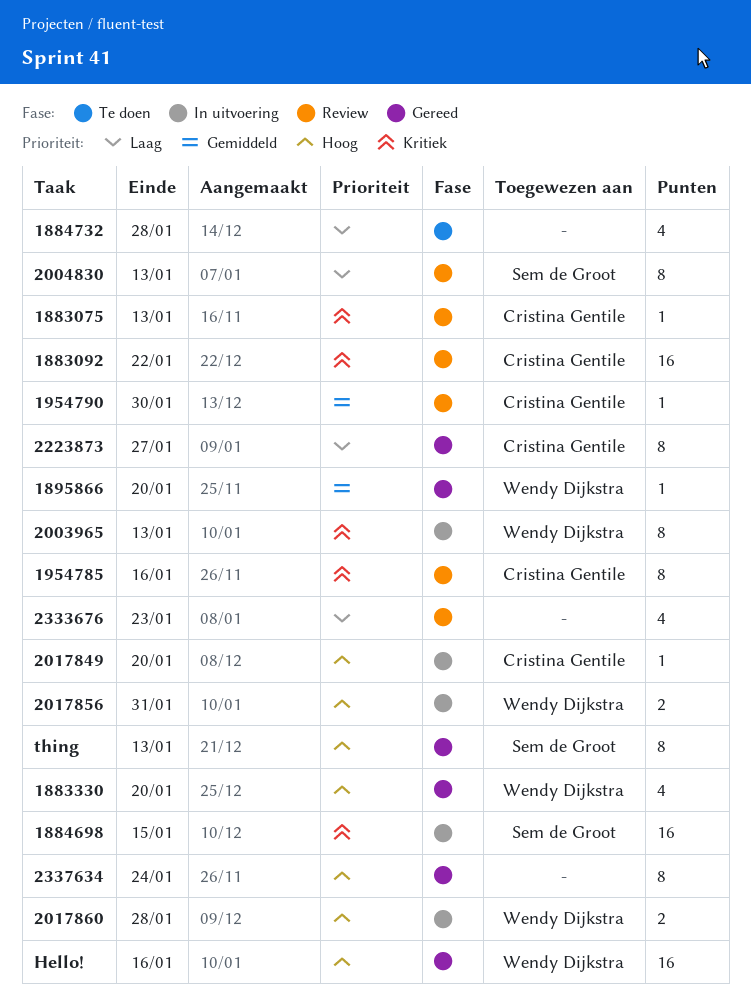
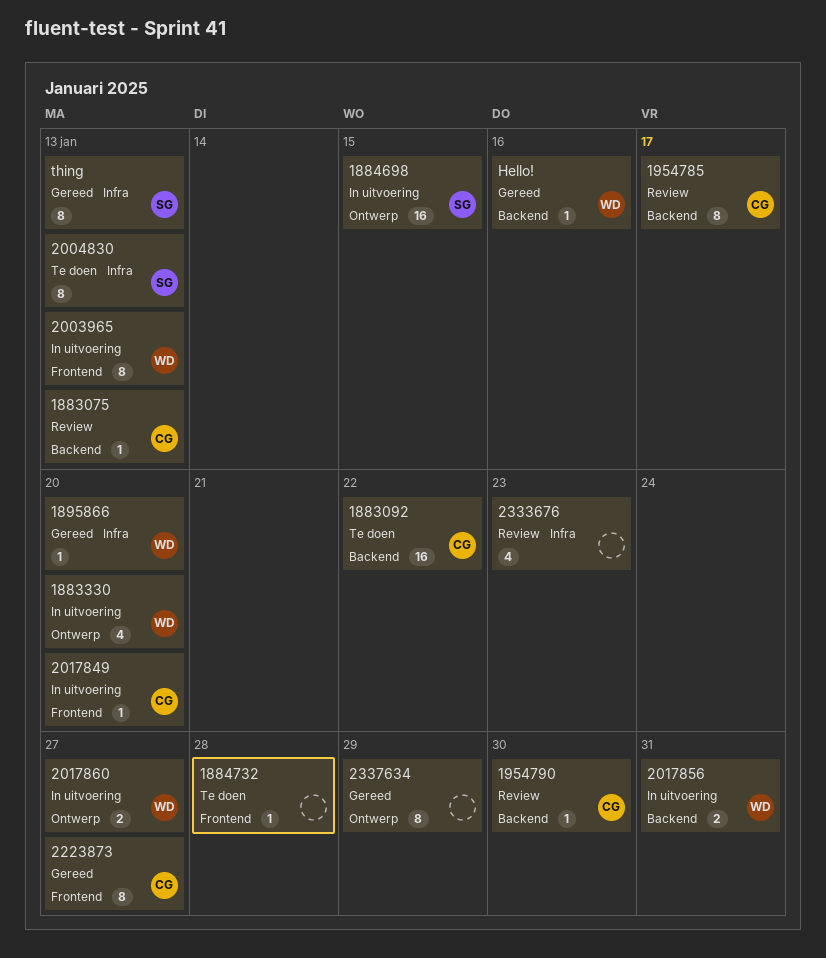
1883092, status: Review -> Te doen
1883330, status: Gereed -> In uitvoering
1884732, estimate: 4 -> 1
1954785, due: Jan 16 -> Jan 17
2004830, status: Review -> Te doen
2017860, due: Jan 28 -> Jan 27
2337634, due: Jan 24 -> Jan 29
Hello!, estimate: 16 -> 1

